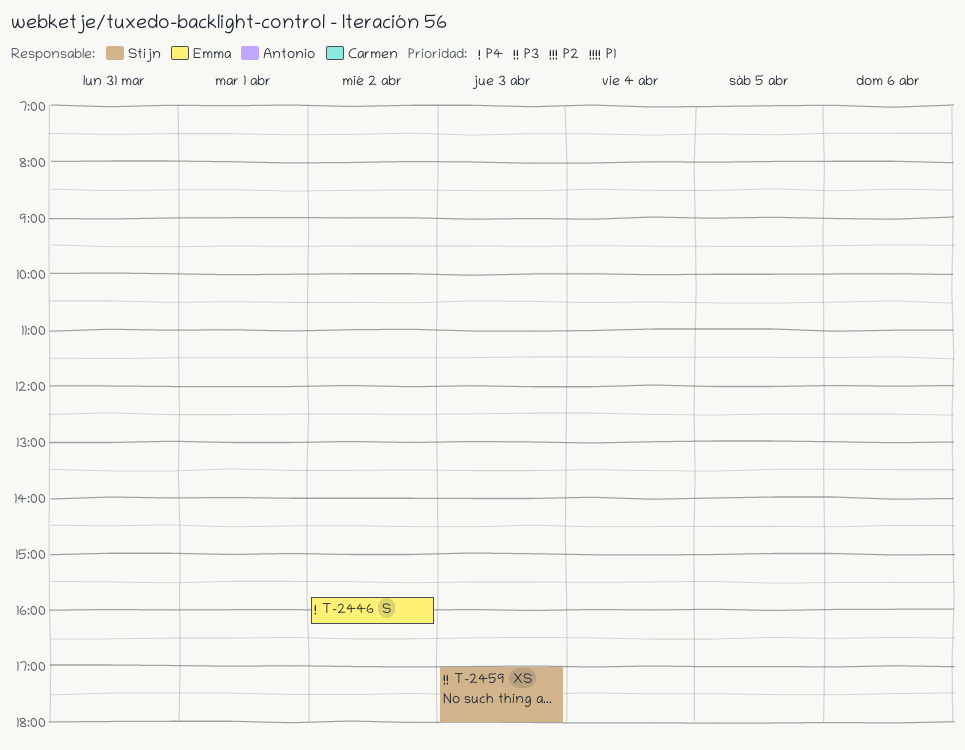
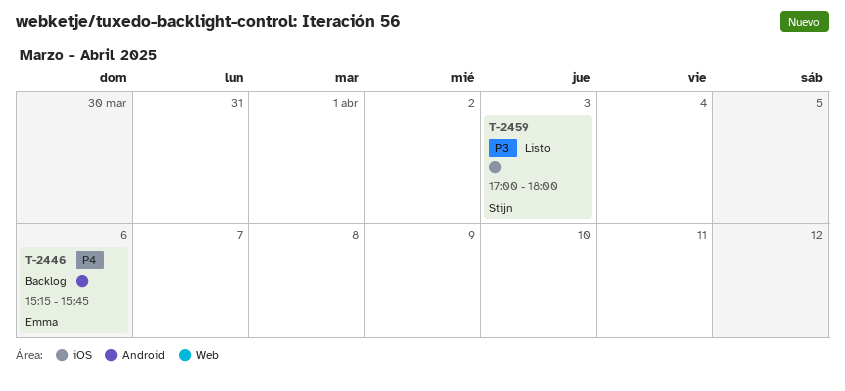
T-2446, day: Apr 2 -> Apr 6
T-2446, begins: 15:45 -> 15:15
T-2446, ends: 16:15 -> 15:45

